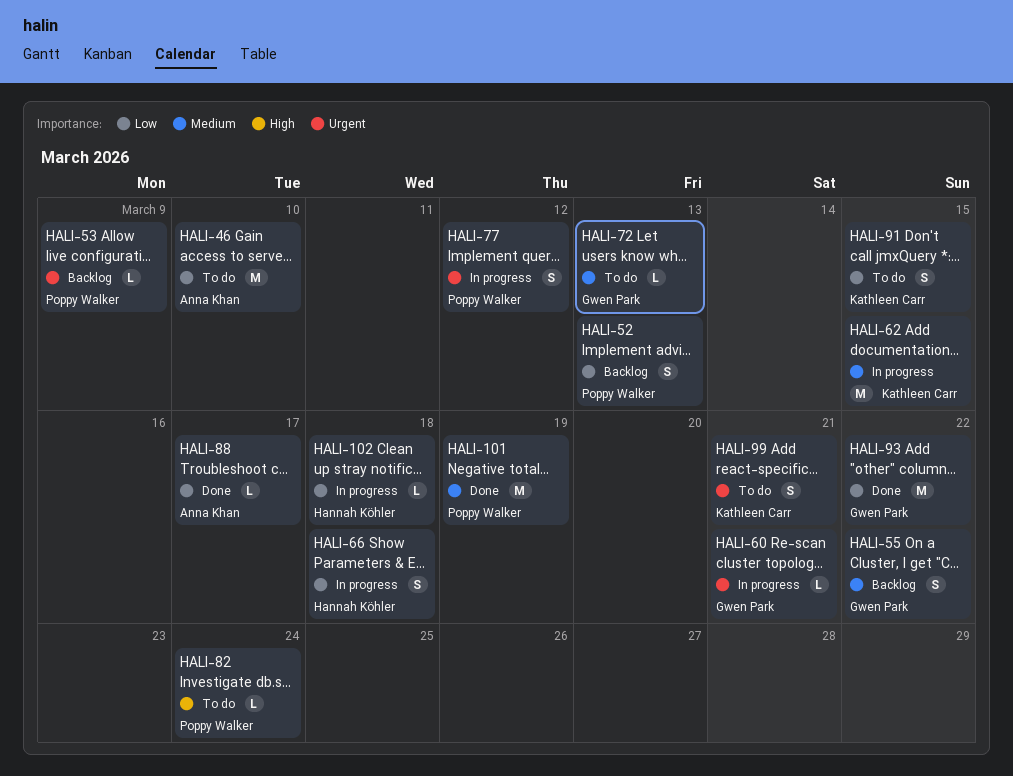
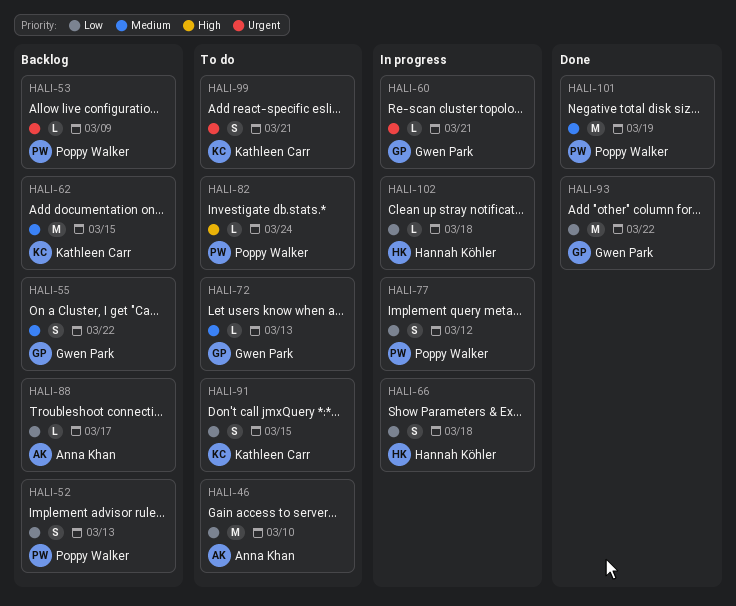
HALI-62, status: In progress -> Backlog
HALI-77, priority: Urgent -> Low
HALI-88, status: Done -> Backlog

